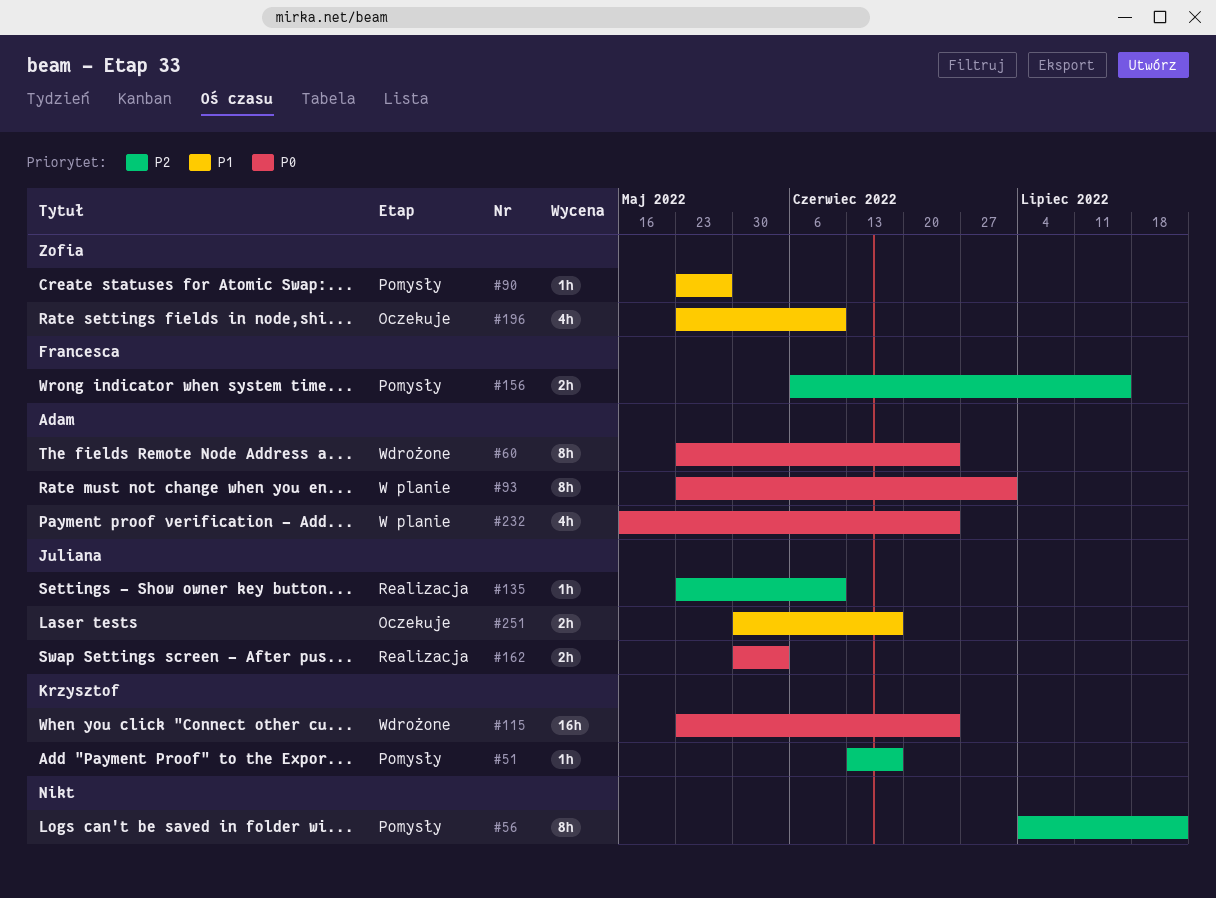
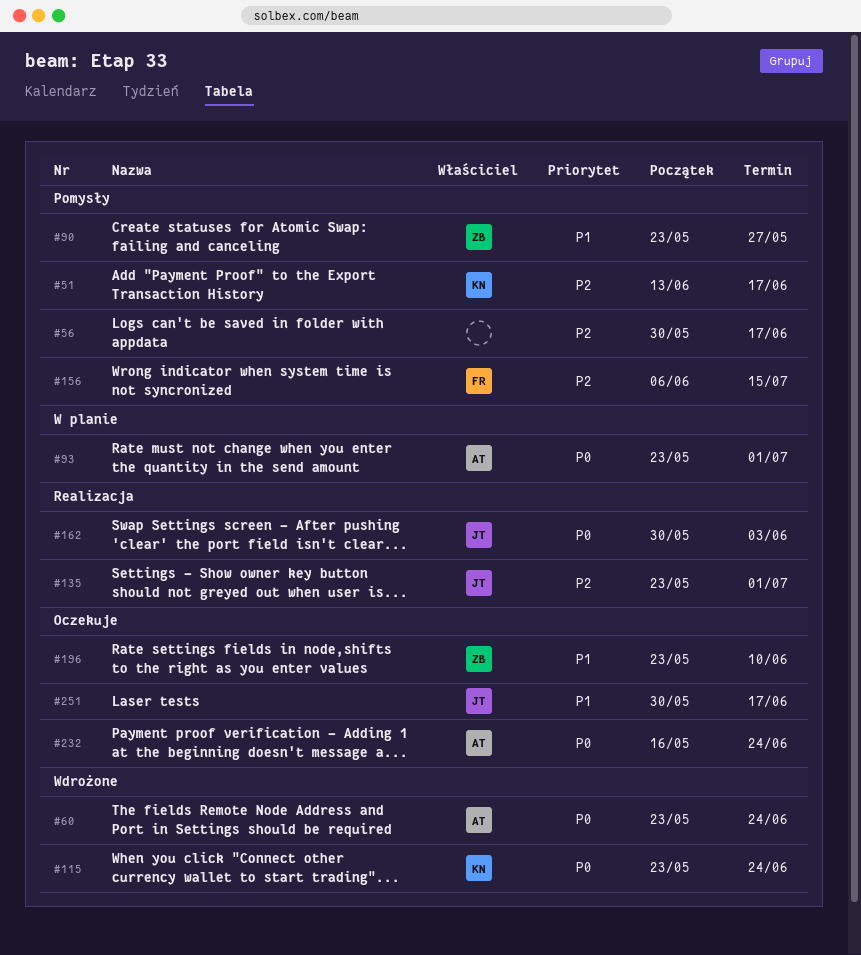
#56, start: Jul 4 -> May 30
#56, due: Jul 22 -> Jun 17
#135, due: Jun 10 -> Jul 1
#232, status: W planie -> Oczekuje

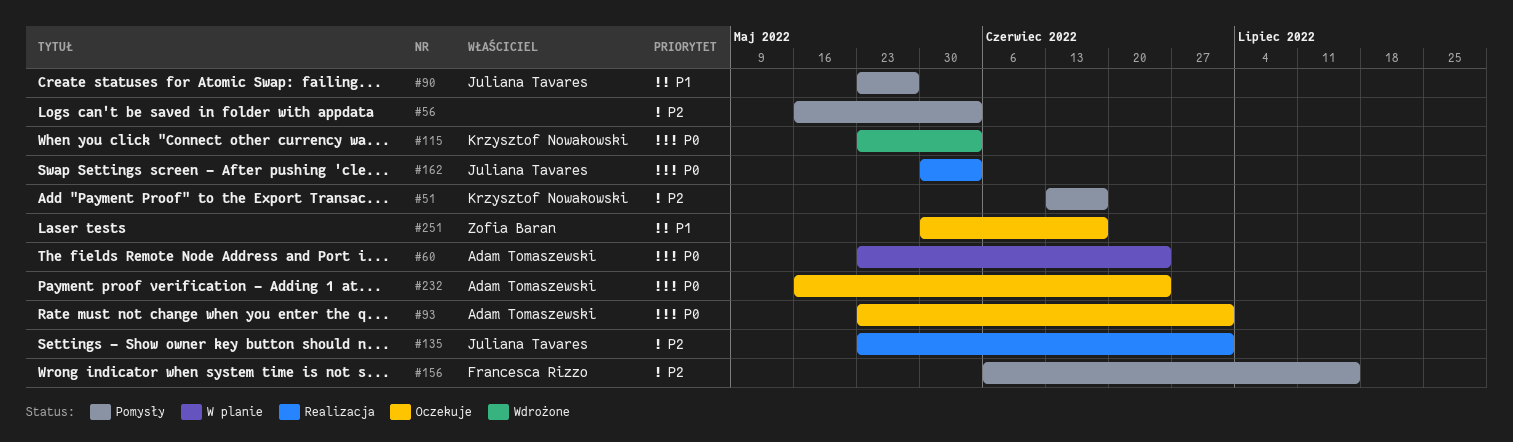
#56, start: May 30 -> May 16
#56, due: Jun 17 -> Jun 3
#60, status: Wdrożone -> W planie
#90, owner: Zofia Baran -> Juliana Tavares
#93, status: W planie -> Oczekuje
#115, due: Jun 24 -> Jun 3
#196: present -> none
#251, owner: Juliana Tavares -> Zofia Baran

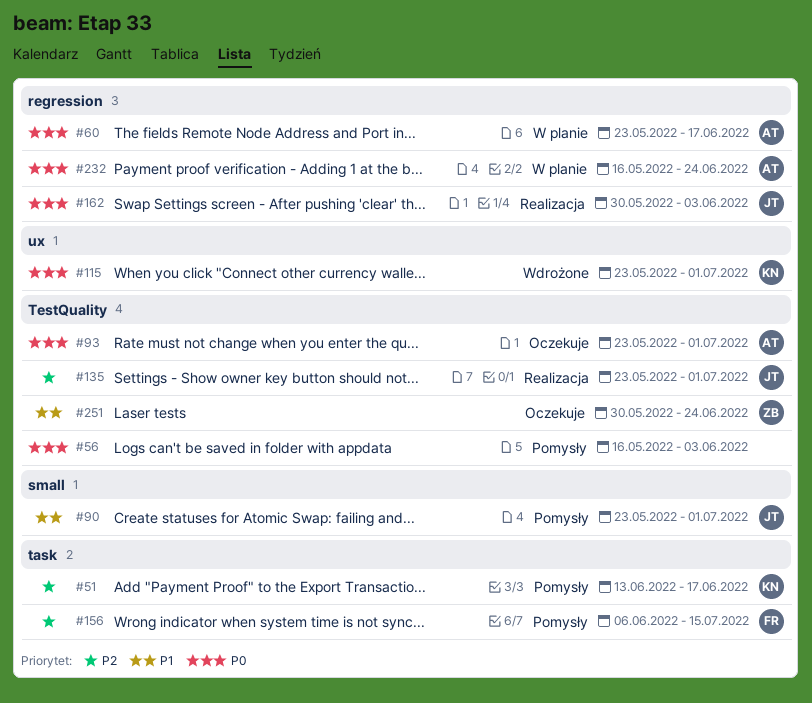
#56, priority: P2 -> P0
#60, due: Jun 24 -> Jun 17
#90, due: May 27 -> Jul 1
#115, due: Jun 3 -> Jul 1
#232, status: Oczekuje -> W planie
#251, due: Jun 17 -> Jun 24

